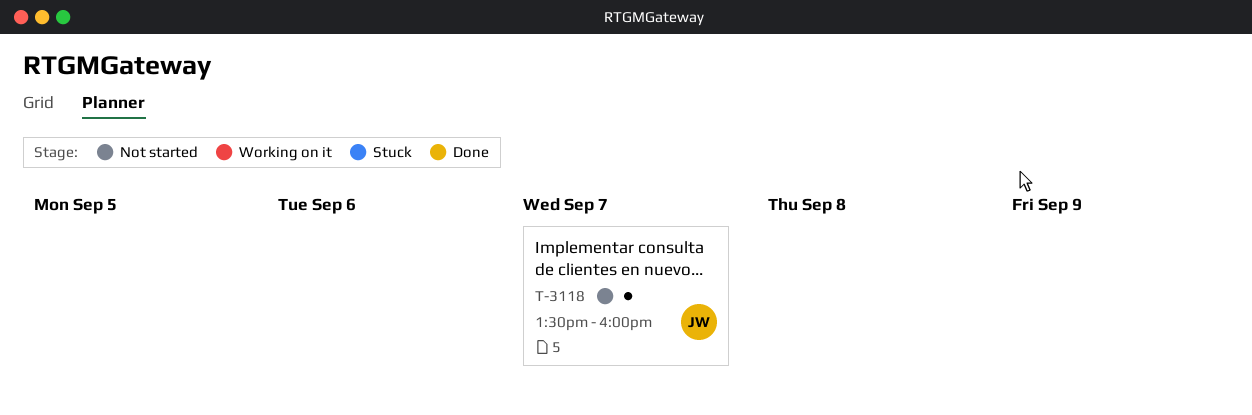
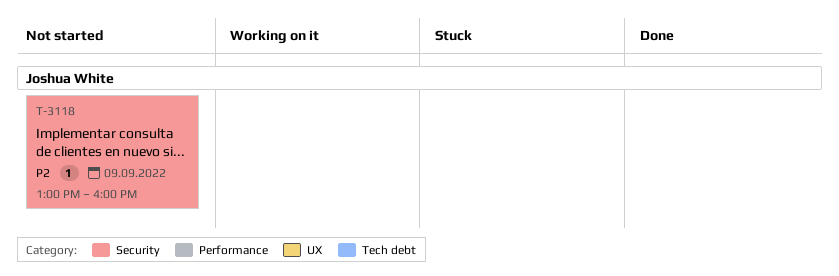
T-3118, day: Sep 7 -> Sep 9
T-3118, begins: 13:30 -> 13:00

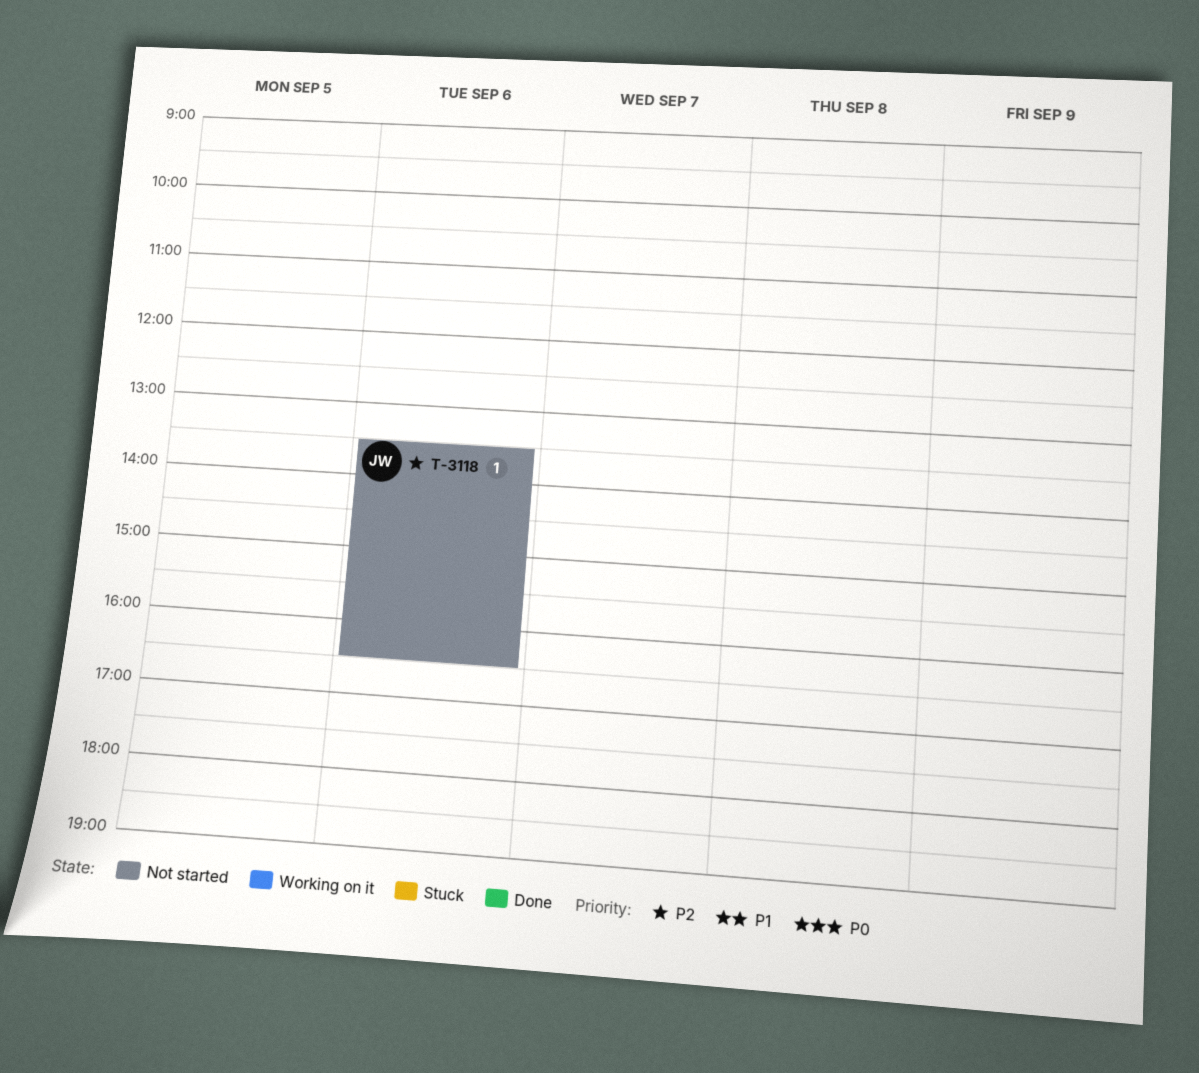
T-3118, day: Sep 9 -> Sep 6
T-3118, begins: 13:00 -> 13:30
T-3118, ends: 16:00 -> 16:30

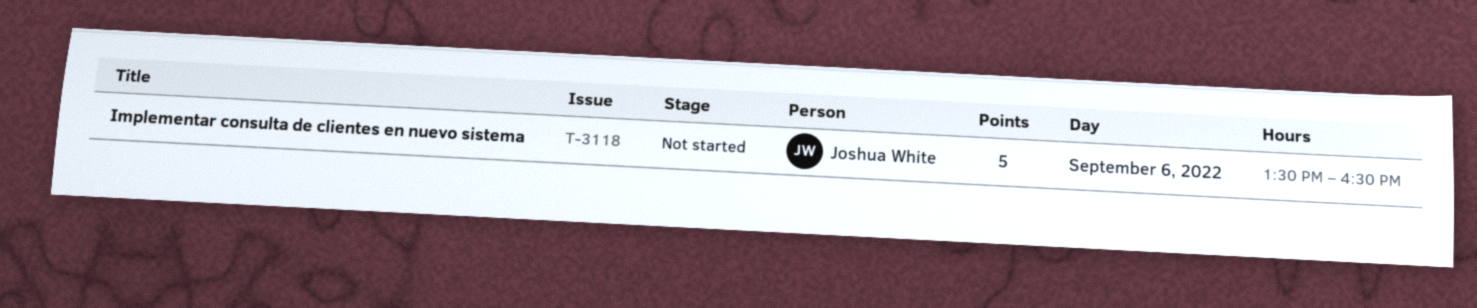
T-3118, estimate: 1 -> 5

